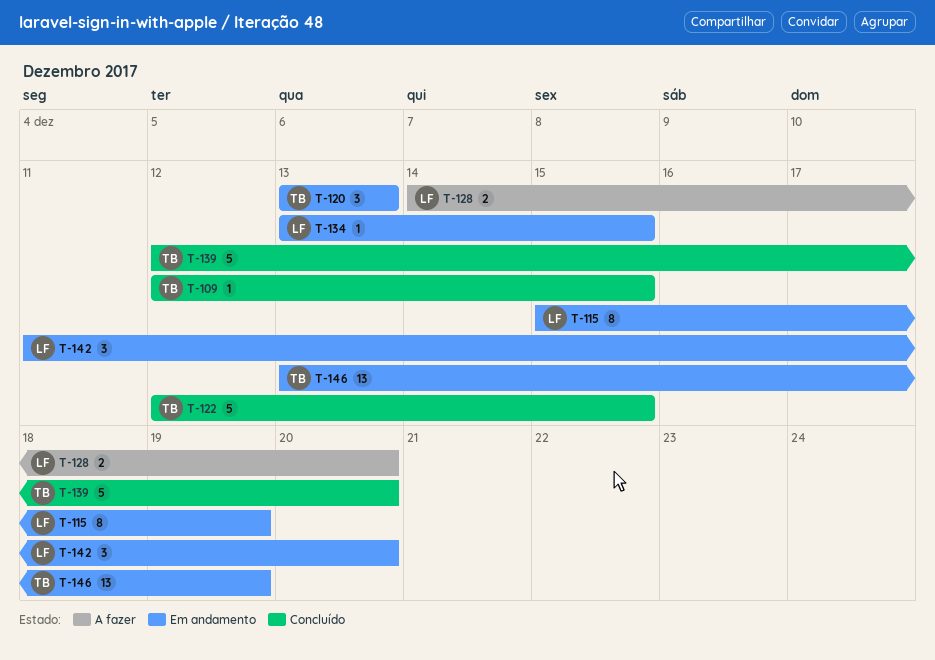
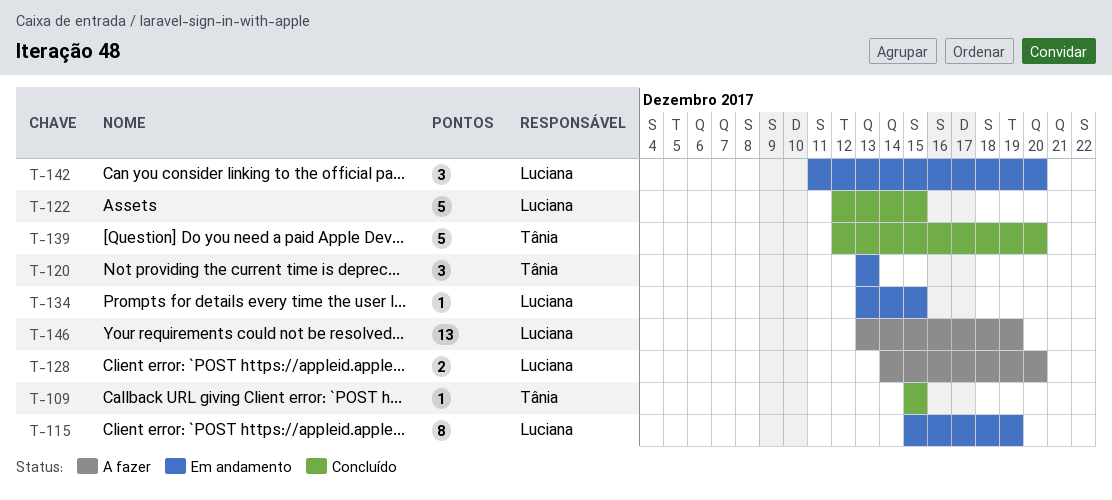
T-109, start: Dec 12 -> Dec 15
T-122, owner: Tânia -> Luciana
T-146, status: Em andamento -> A fazer
T-146, owner: Tânia -> Luciana

